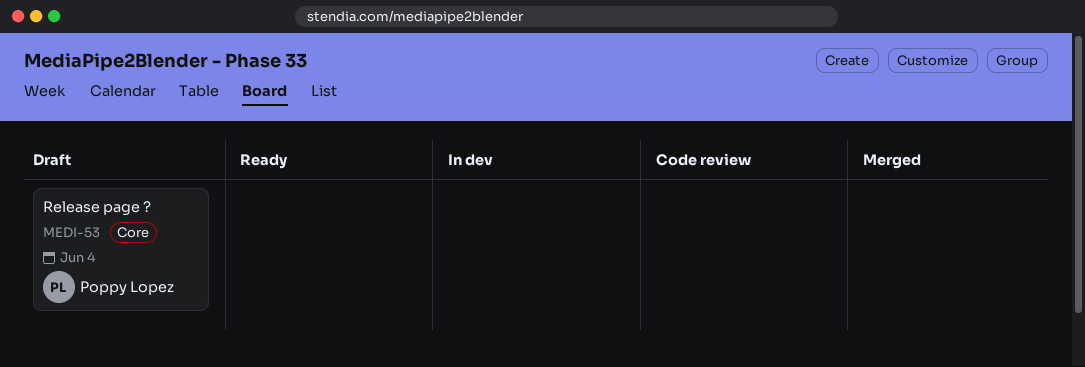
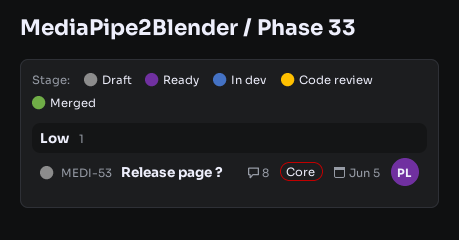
MEDI-53, due: Jun 4 -> Jun 5

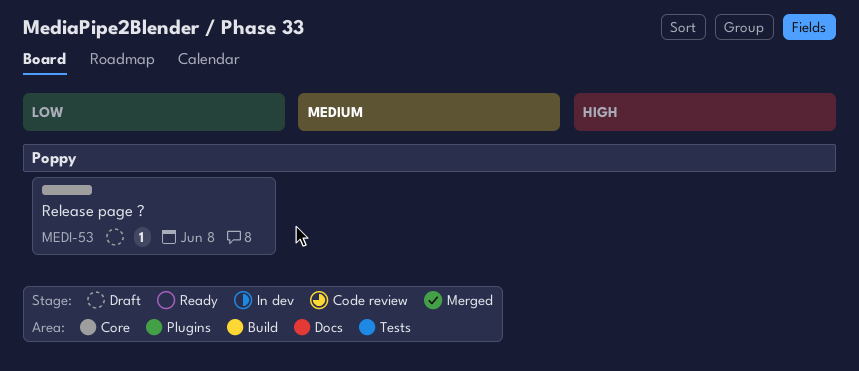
MEDI-53, due: Jun 5 -> Jun 8

